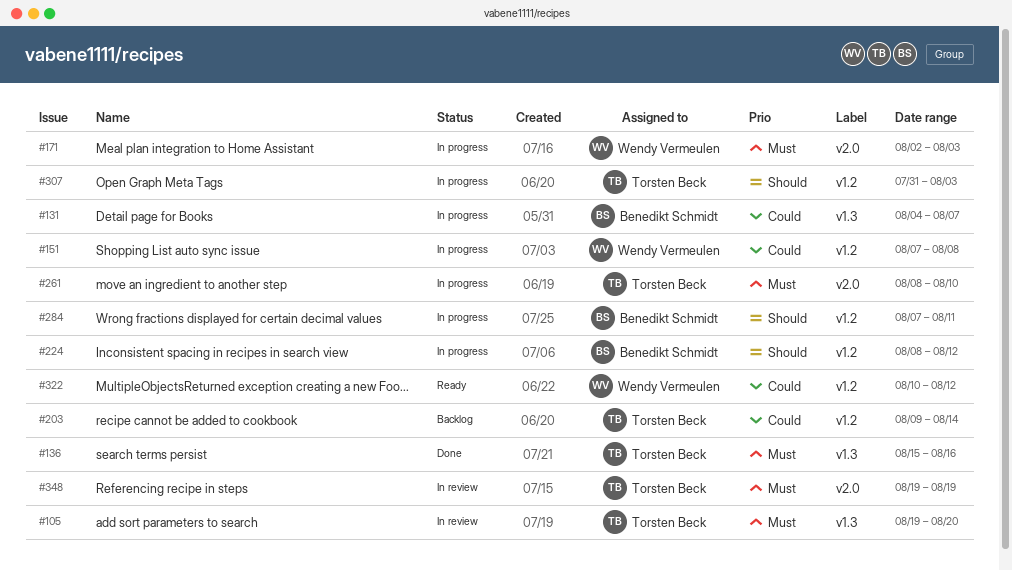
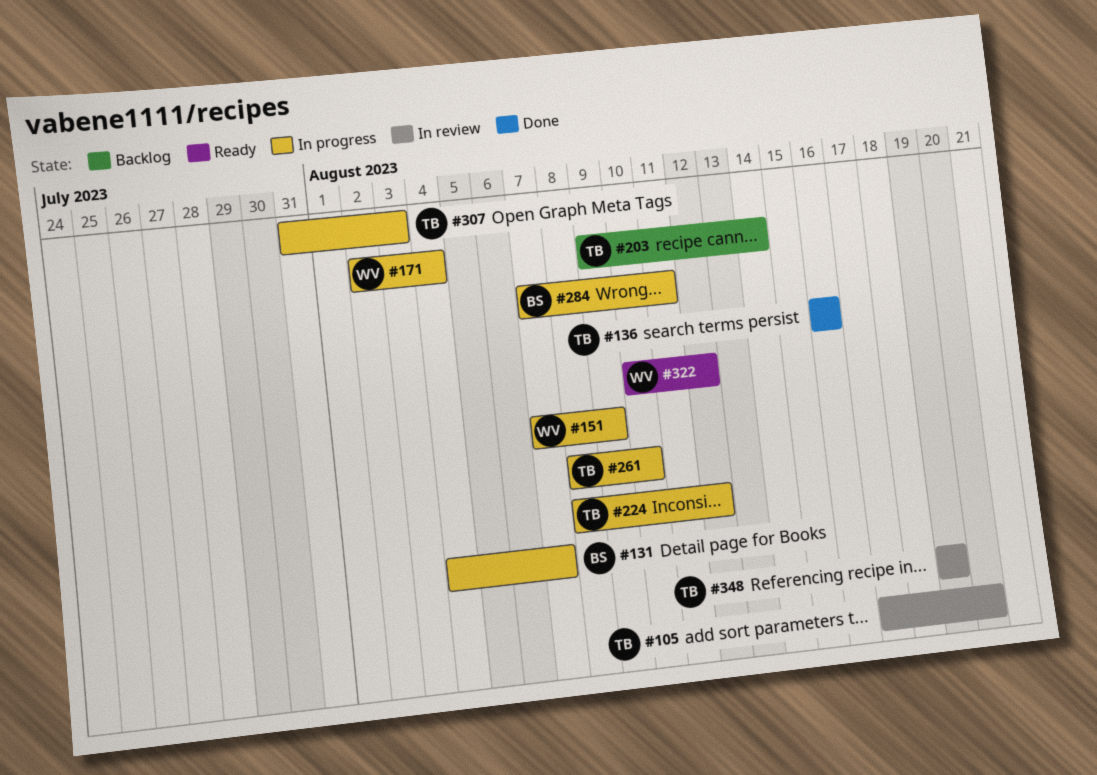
#105, start: Aug 19 -> Aug 17
#136, start: Aug 15 -> Aug 16
#151, due: Aug 8 -> Aug 9
#171, due: Aug 3 -> Aug 4
#224, owner: Benedikt Schmidt -> Torsten Beck

